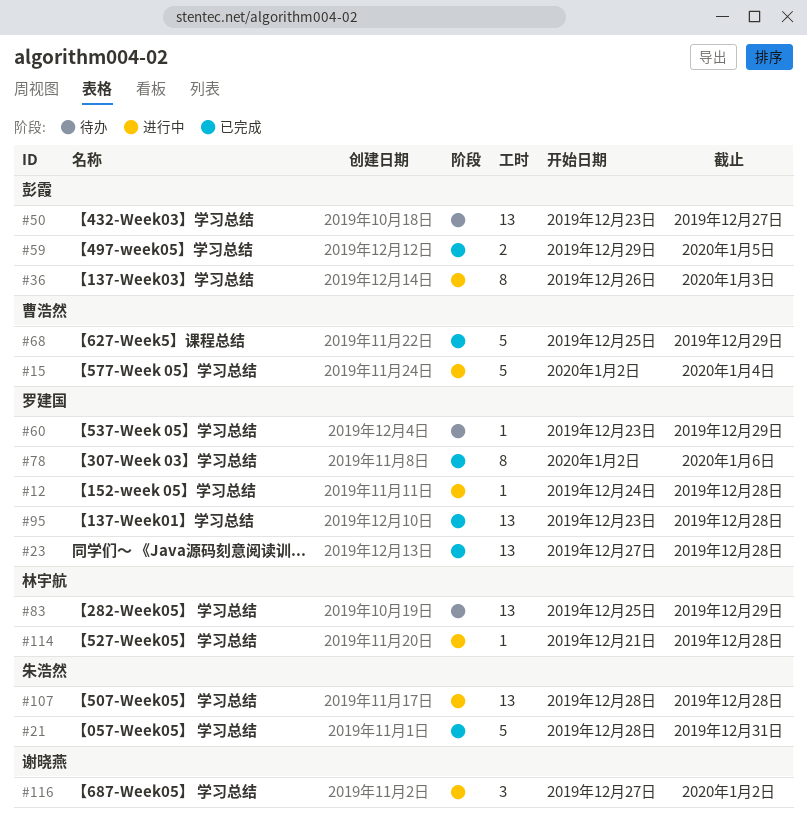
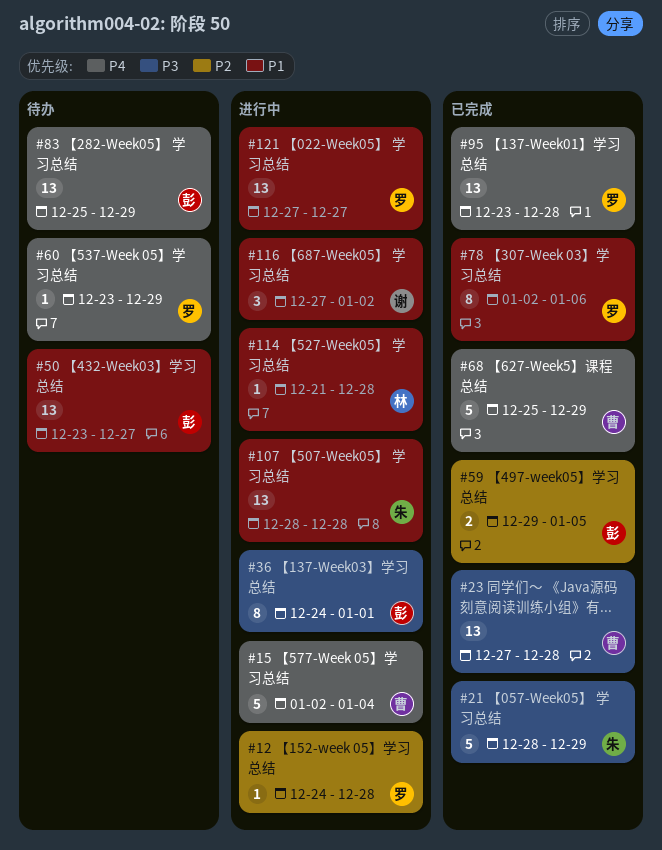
#21, due: Dec 31 -> Dec 29
#23, owner: 罗建国 -> 曹浩然
#36, start: Dec 26 -> Dec 24
#36, due: Jan 3 -> Jan 1
#83, owner: 林宇航 -> 彭霞
#121: none -> present

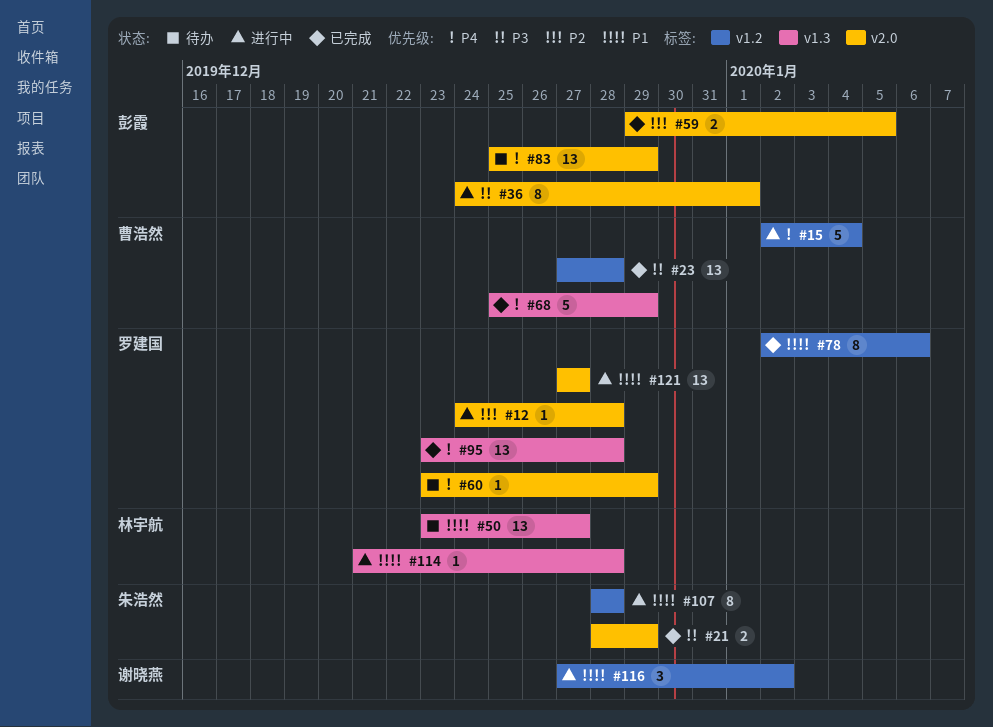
#21, estimate: 5 -> 2
#50, owner: 彭霞 -> 林宇航
#107, estimate: 13 -> 8

